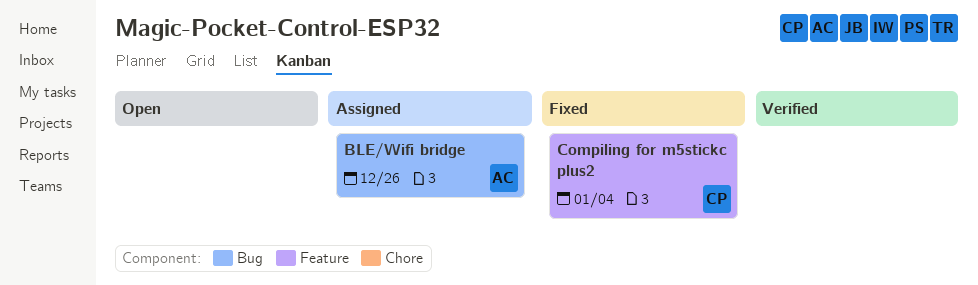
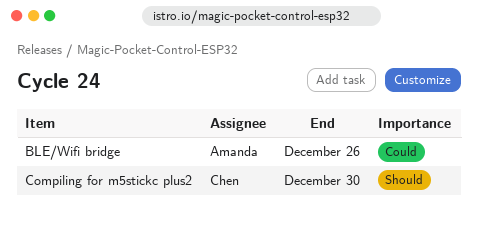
Compiling for m5stickc plus2, due: Jan 4 -> Dec 30

